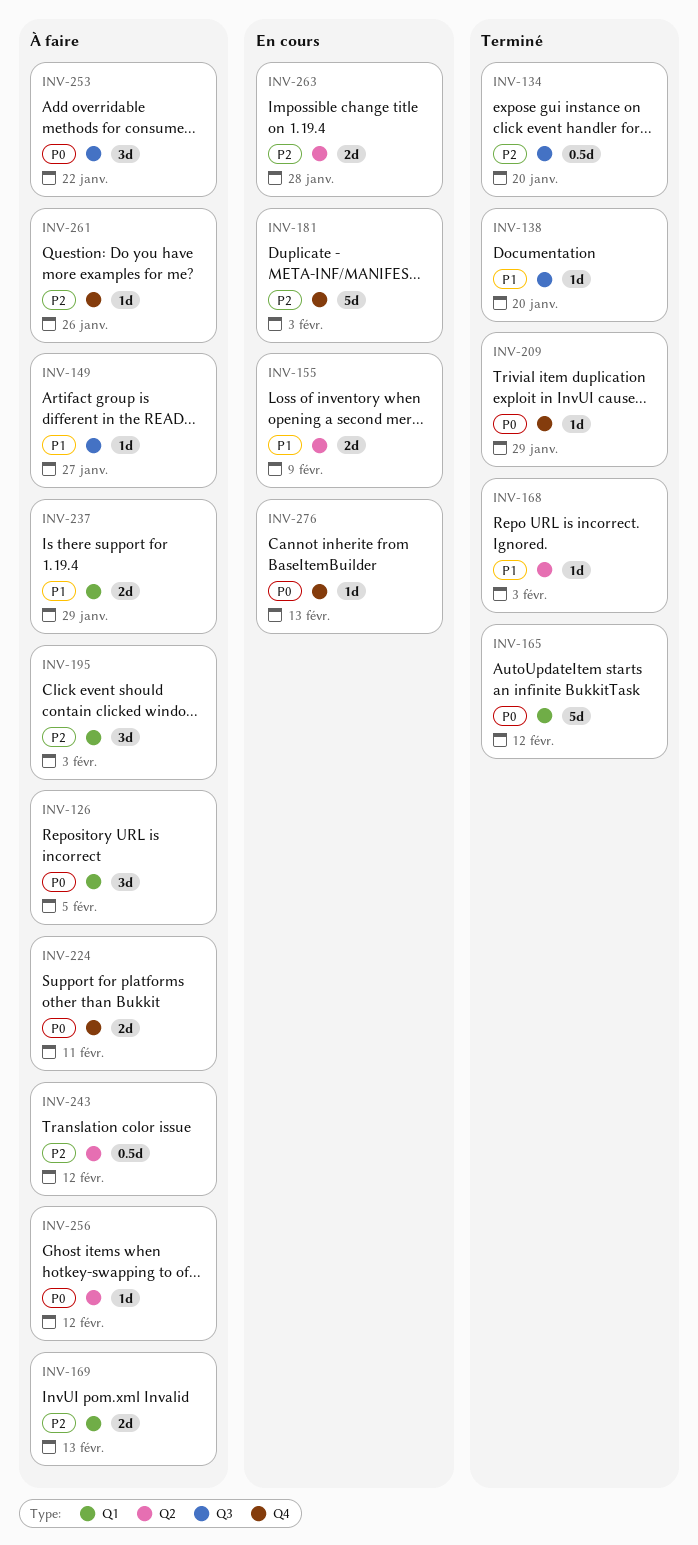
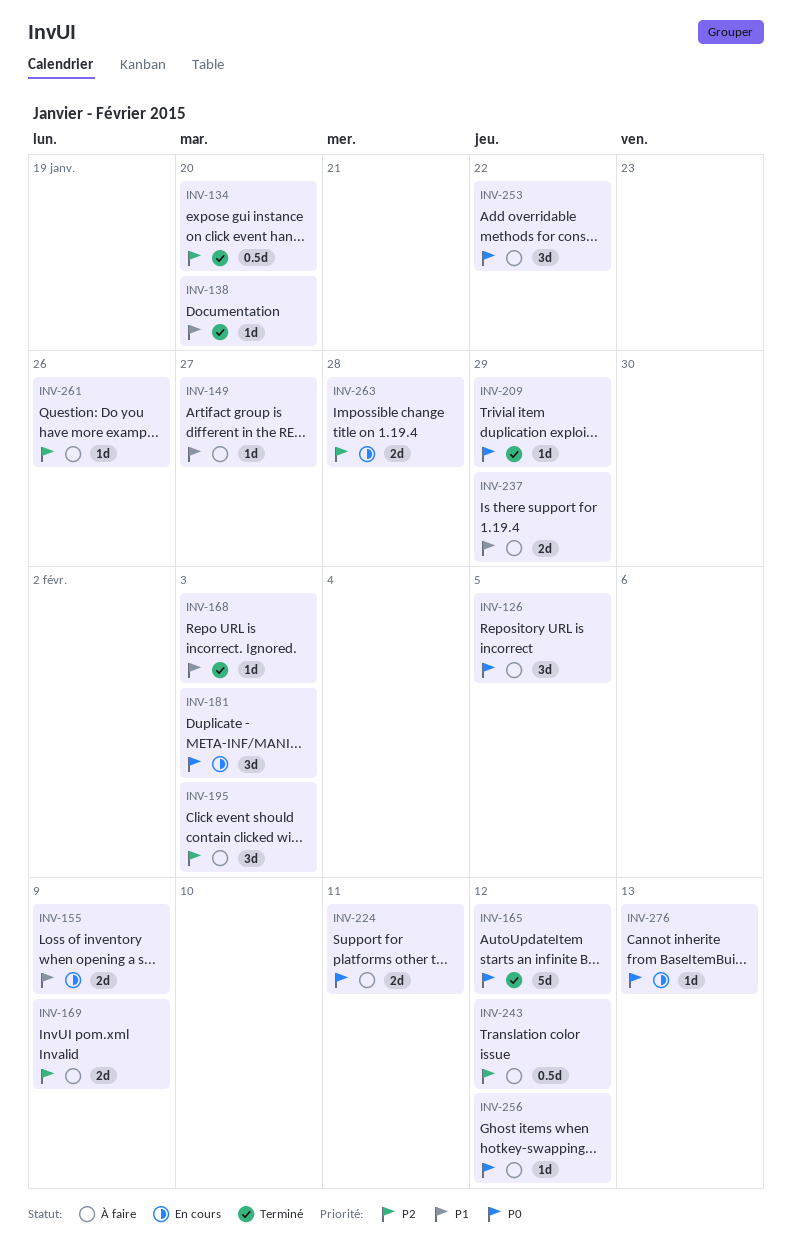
INV-169, due: Feb 13 -> Feb 9
INV-181, priority: P2 -> P0
INV-181, estimate: 5d -> 3d

